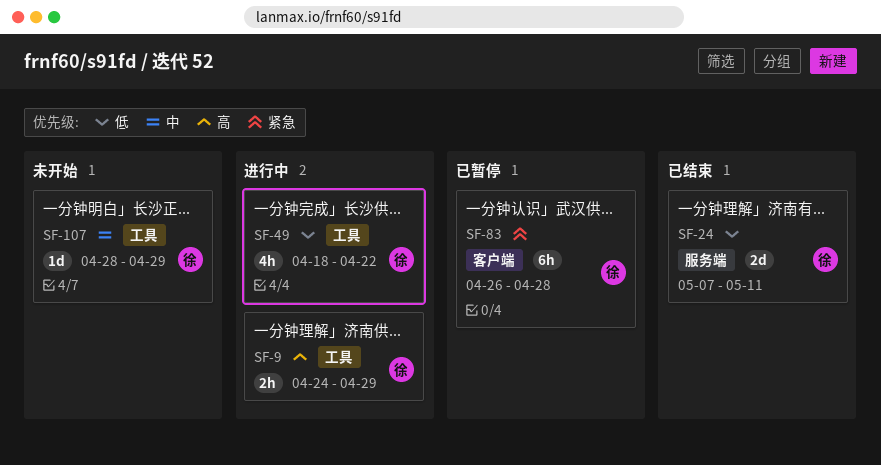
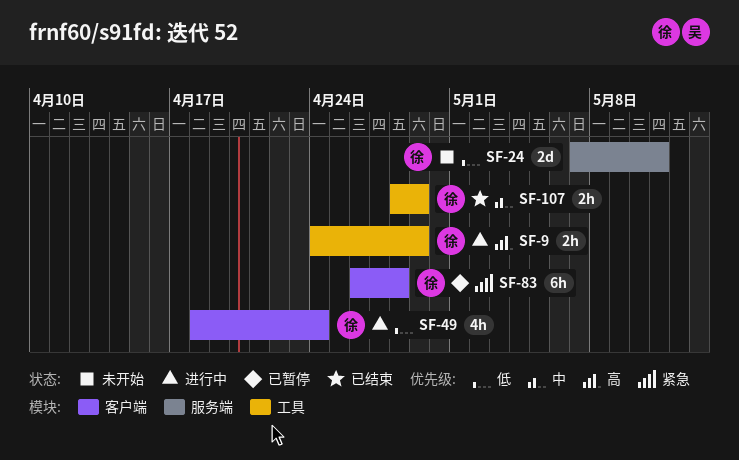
SF-24, status: 已结束 -> 未开始
SF-49, label: 工具 -> 客户端
SF-49, due: Apr 22 -> Apr 24
SF-107, status: 未开始 -> 已结束
SF-107, estimate: 1d -> 2h

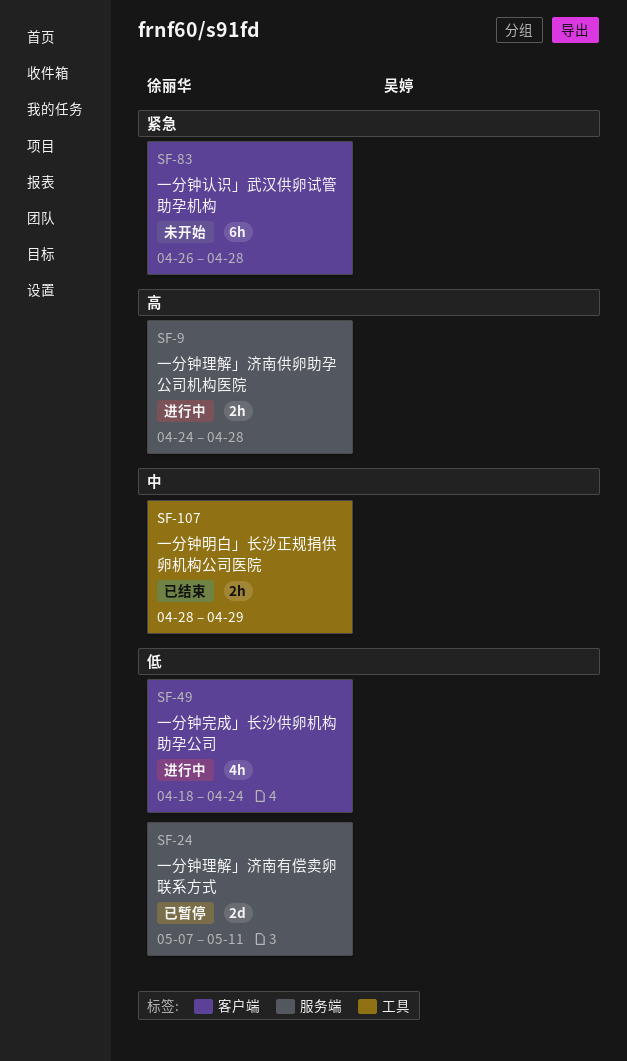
SF-9, label: 工具 -> 服务端
SF-9, due: Apr 29 -> Apr 28
SF-24, status: 未开始 -> 已暂停
SF-83, status: 已暂停 -> 未开始

